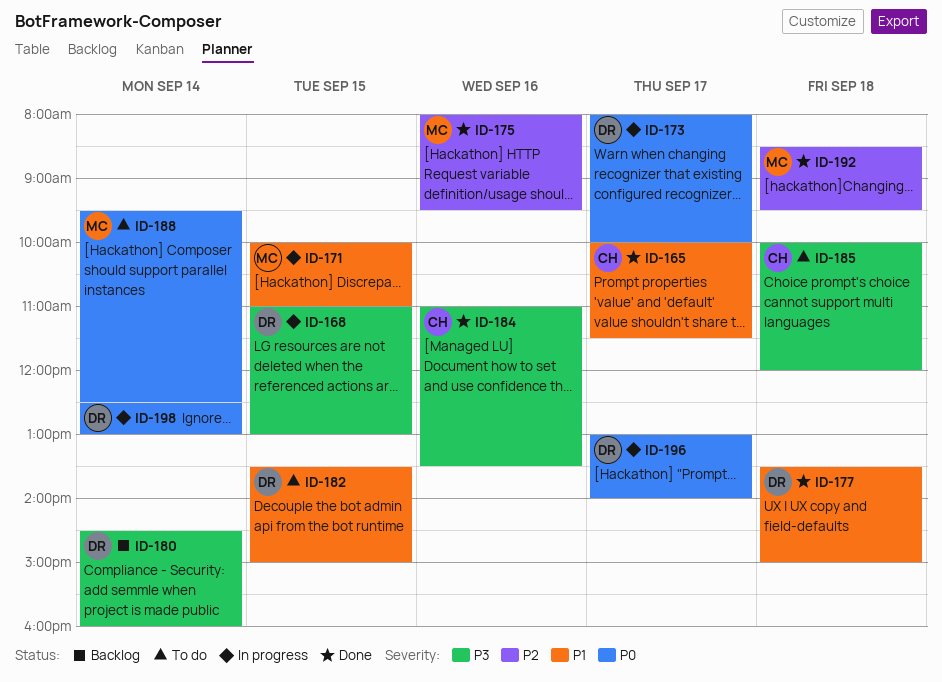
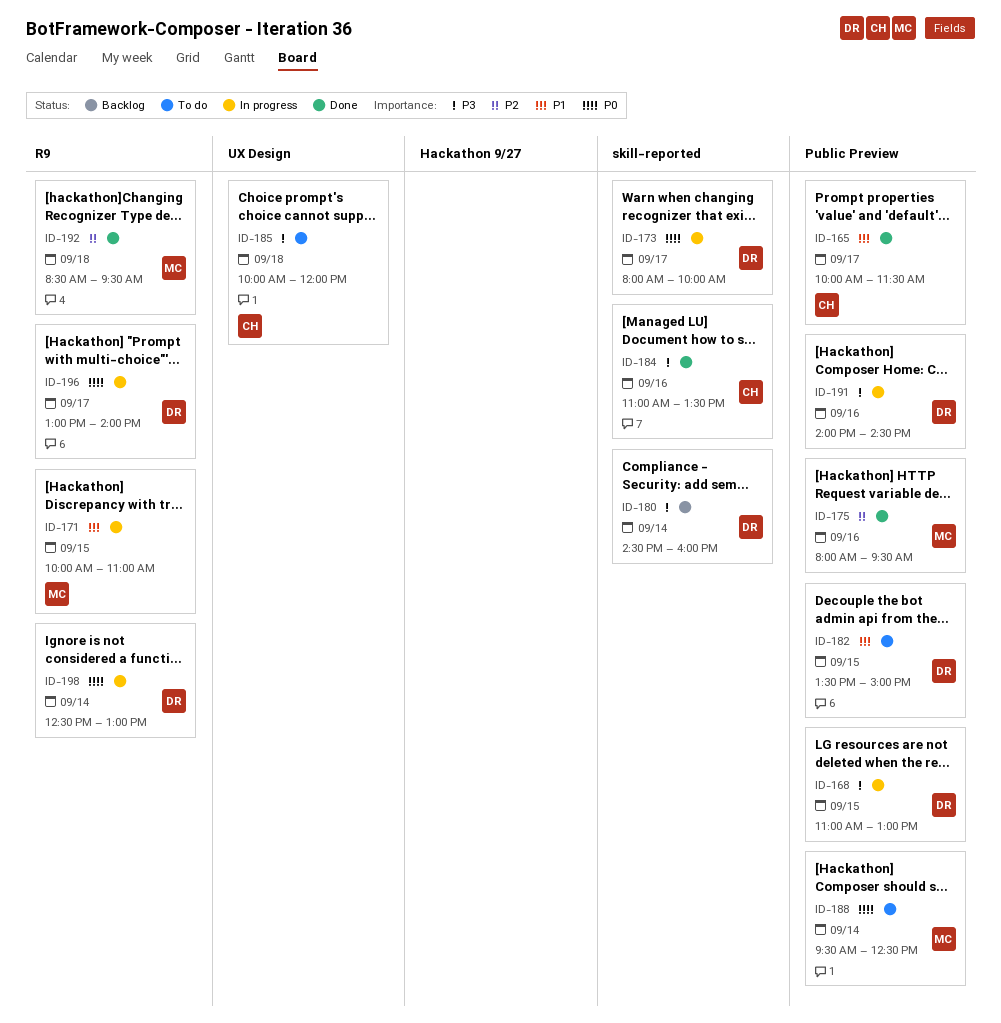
ID-177: present -> none
ID-191: none -> present

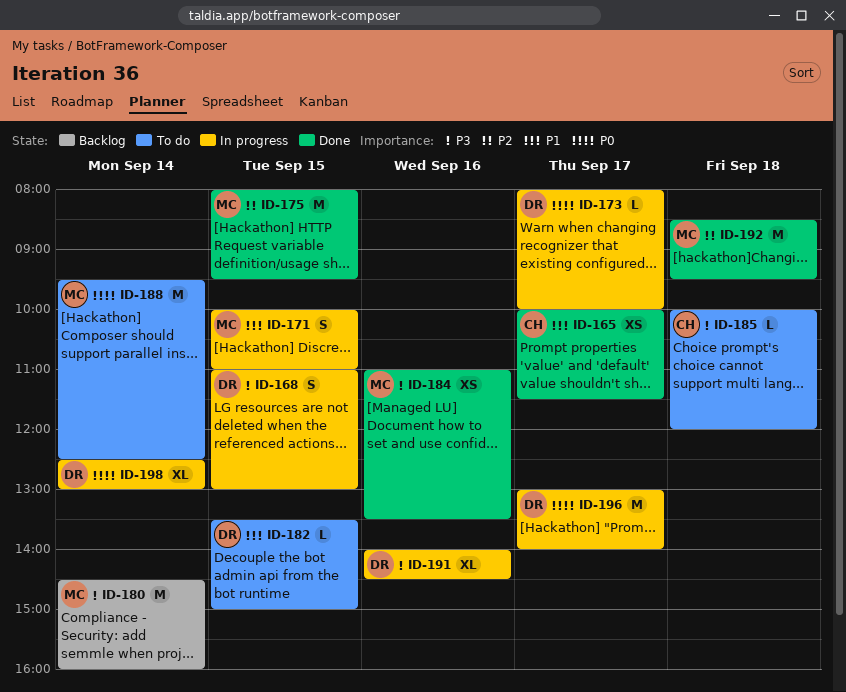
ID-175, day: Sep 16 -> Sep 15
ID-180, owner: DR -> MC
ID-184, owner: CH -> MC

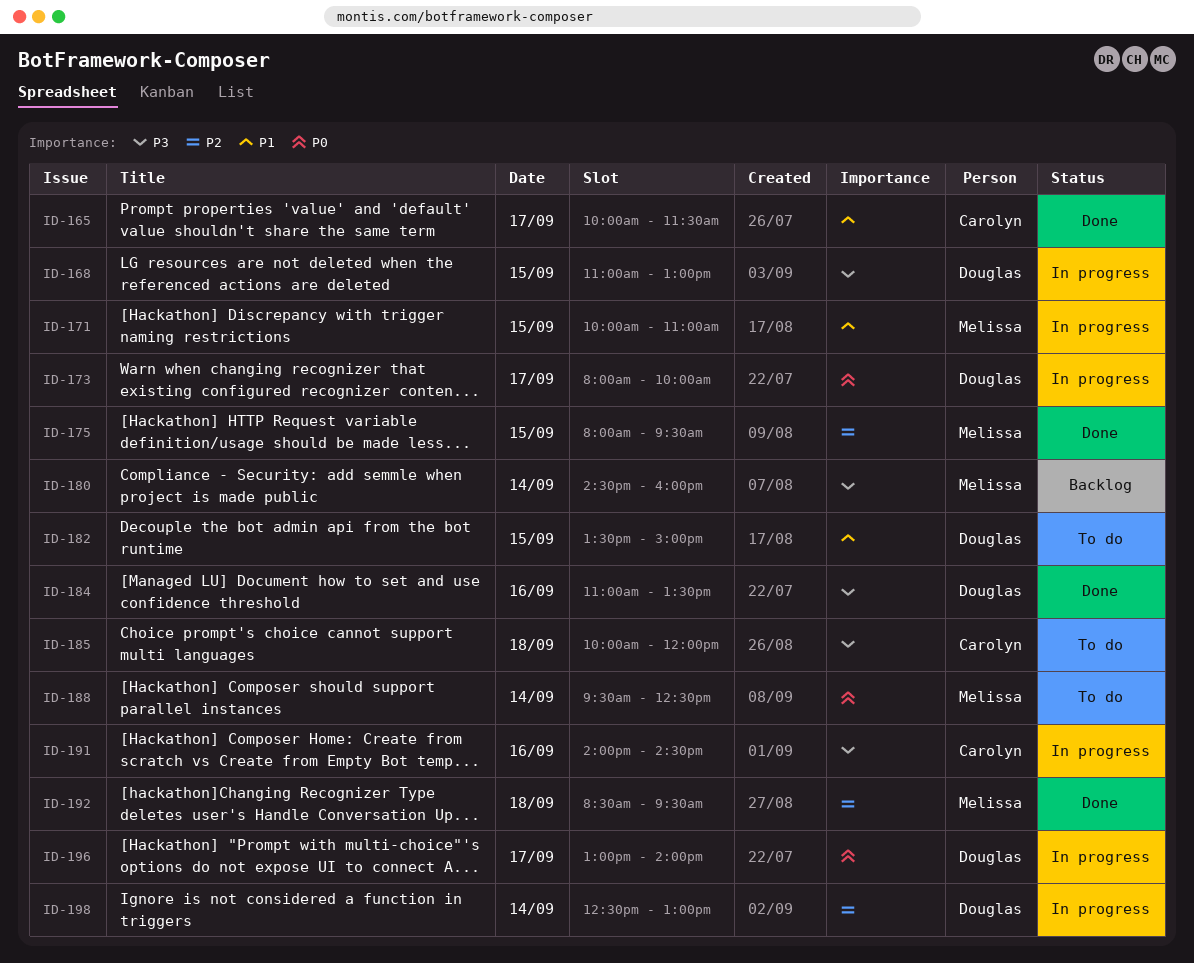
ID-184, owner: Melissa -> Douglas
ID-191, owner: Douglas -> Carolyn
ID-198, priority: P0 -> P2

